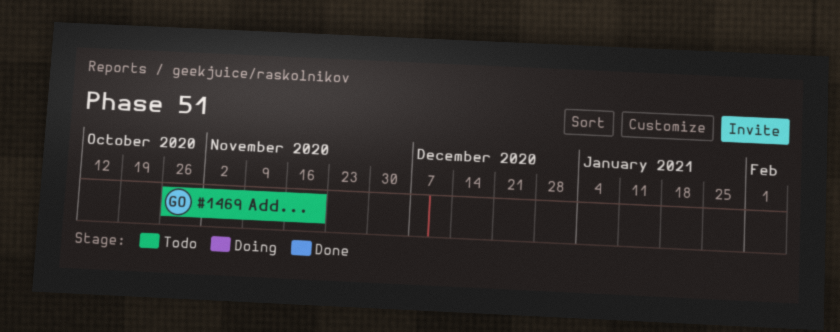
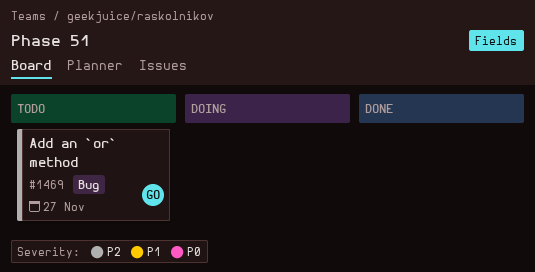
#1469, due: Nov 20 -> Nov 27

